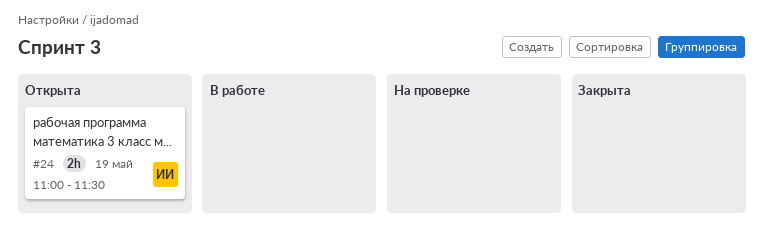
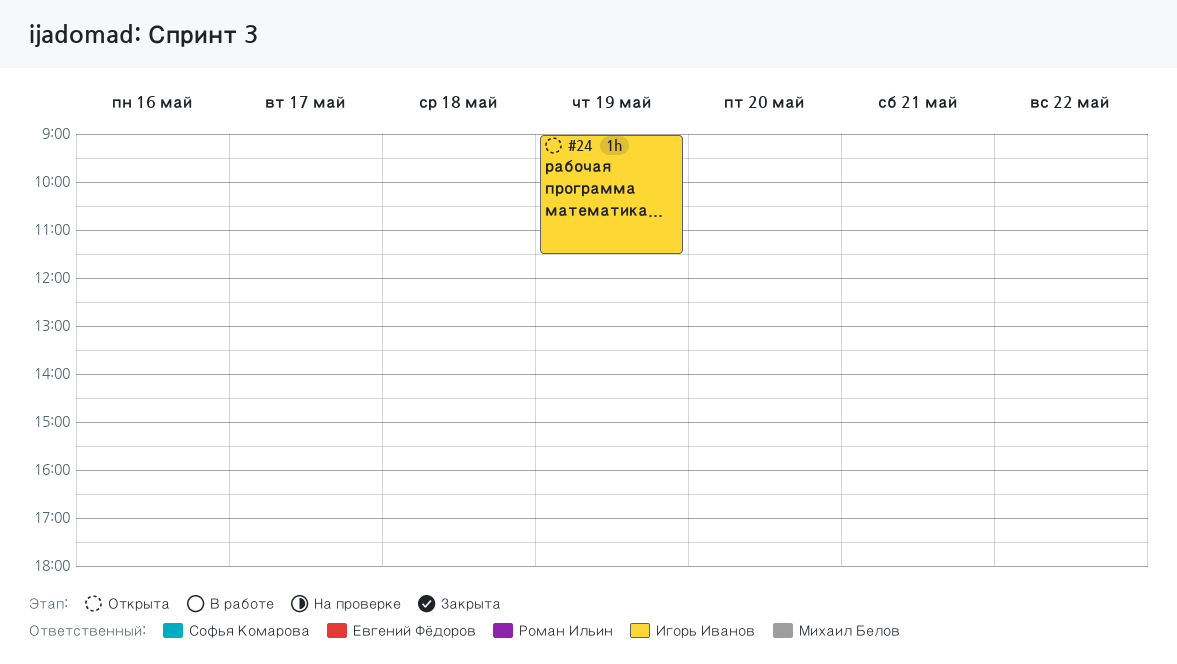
#24, estimate: 2h -> 1h
#24, begins: 11:00 -> 09:00

